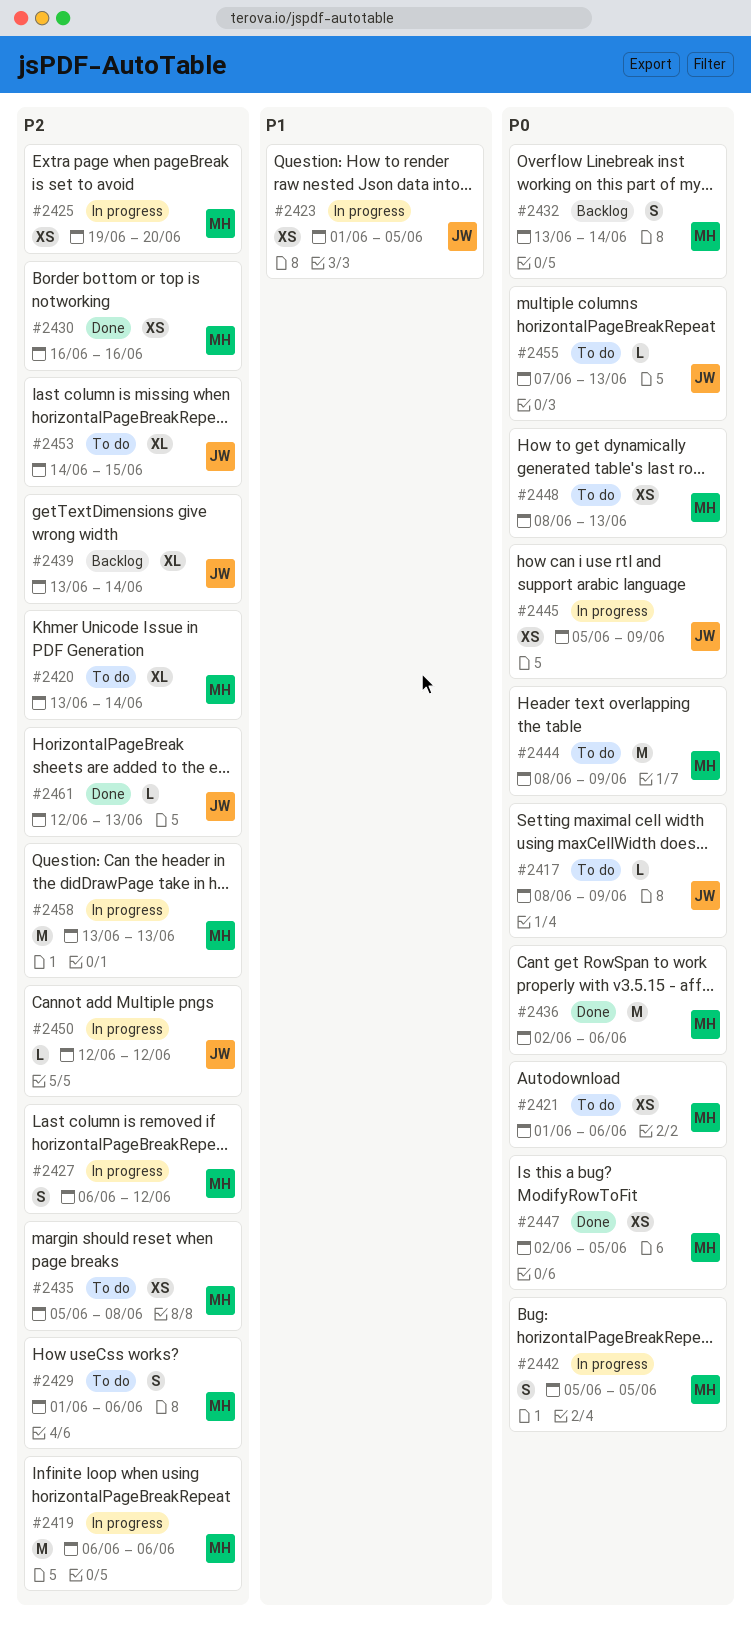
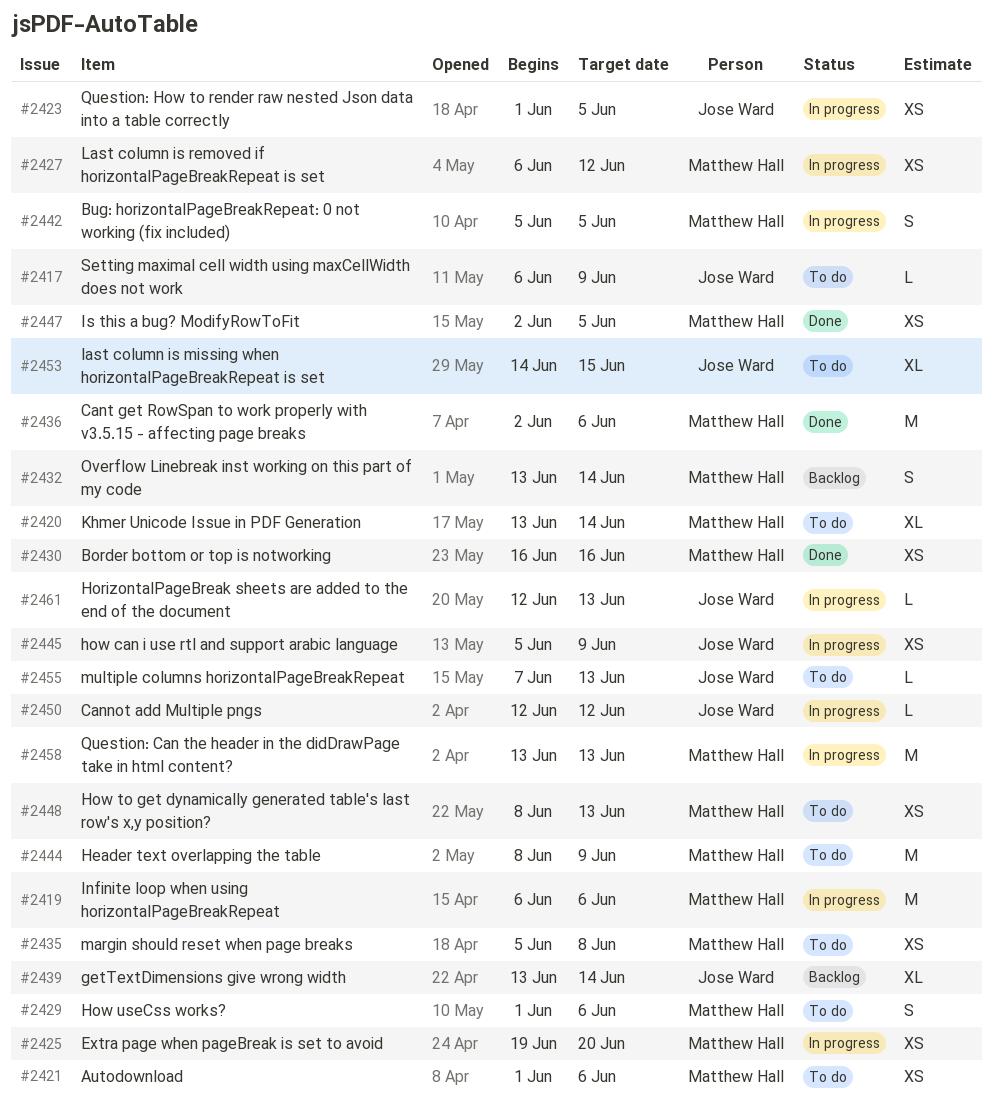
#2417, start: Jun 8 -> Jun 6
#2427, estimate: S -> XS
#2461, status: Done -> In progress

